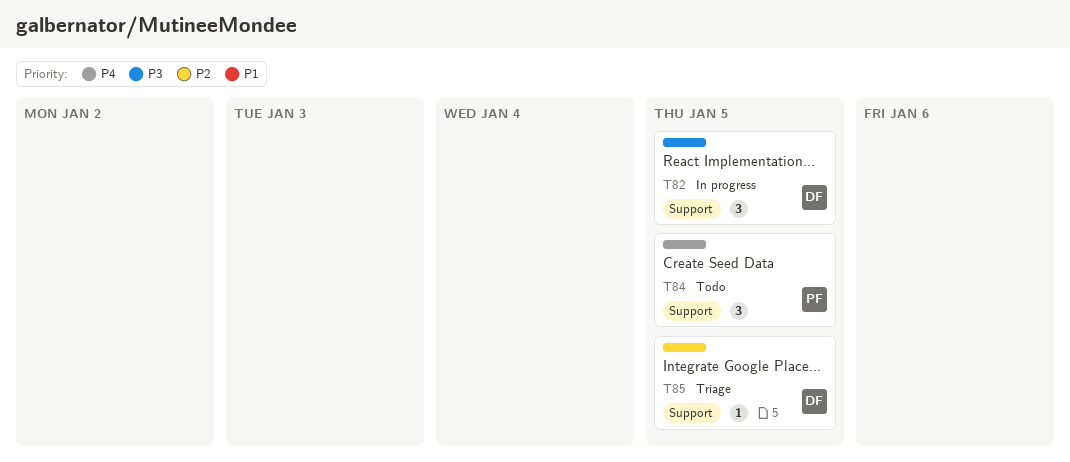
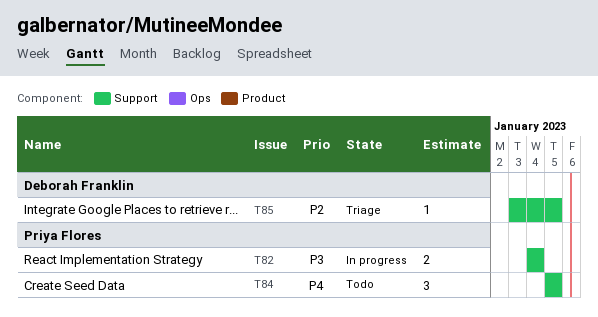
T82, owner: Deborah Franklin -> Priya Flores
T82, estimate: 3 -> 2
T82, due: Jan 5 -> Jan 4

